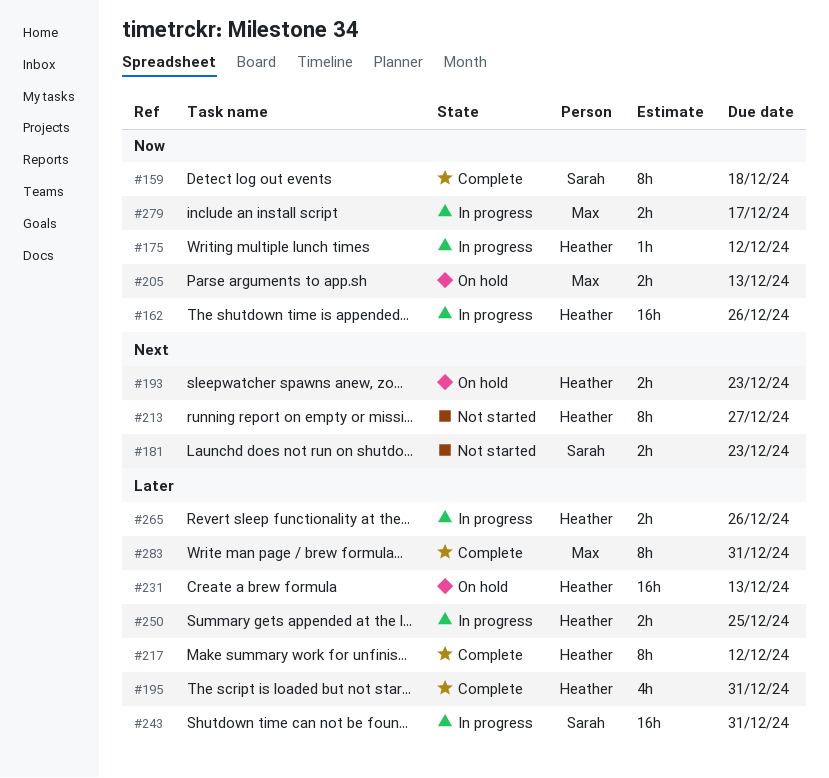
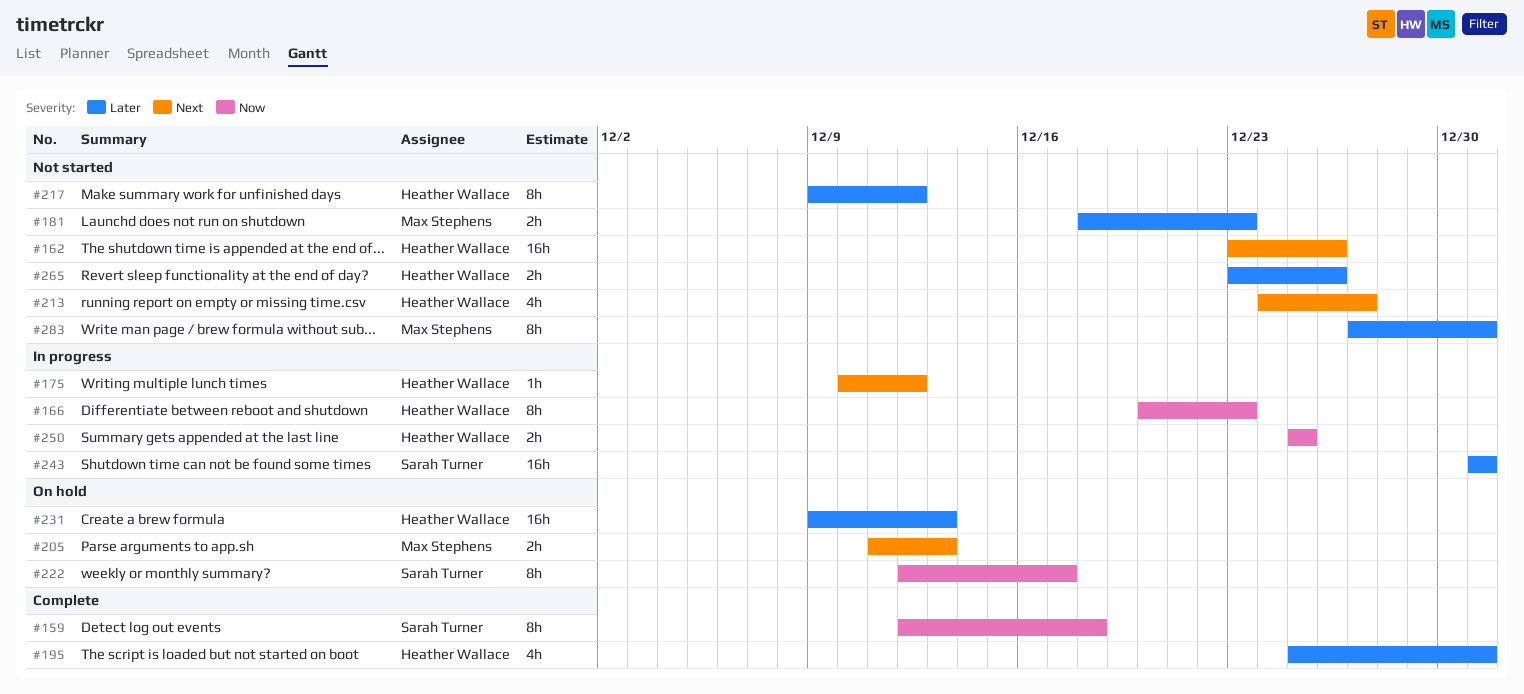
#162, status: In progress -> Not started
#162, priority: Now -> Next
#166: none -> present
#175, priority: Now -> Next
#181, owner: Sarah Turner -> Max Stephens
#181, priority: Next -> Later
#193: present -> none
#205, priority: Now -> Next
#213, estimate: 8h -> 4h
#217, status: Complete -> Not started
#222: none -> present
#250, priority: Later -> Now
#265, status: In progress -> Not started
#279: present -> none
#283, status: Complete -> Not started

